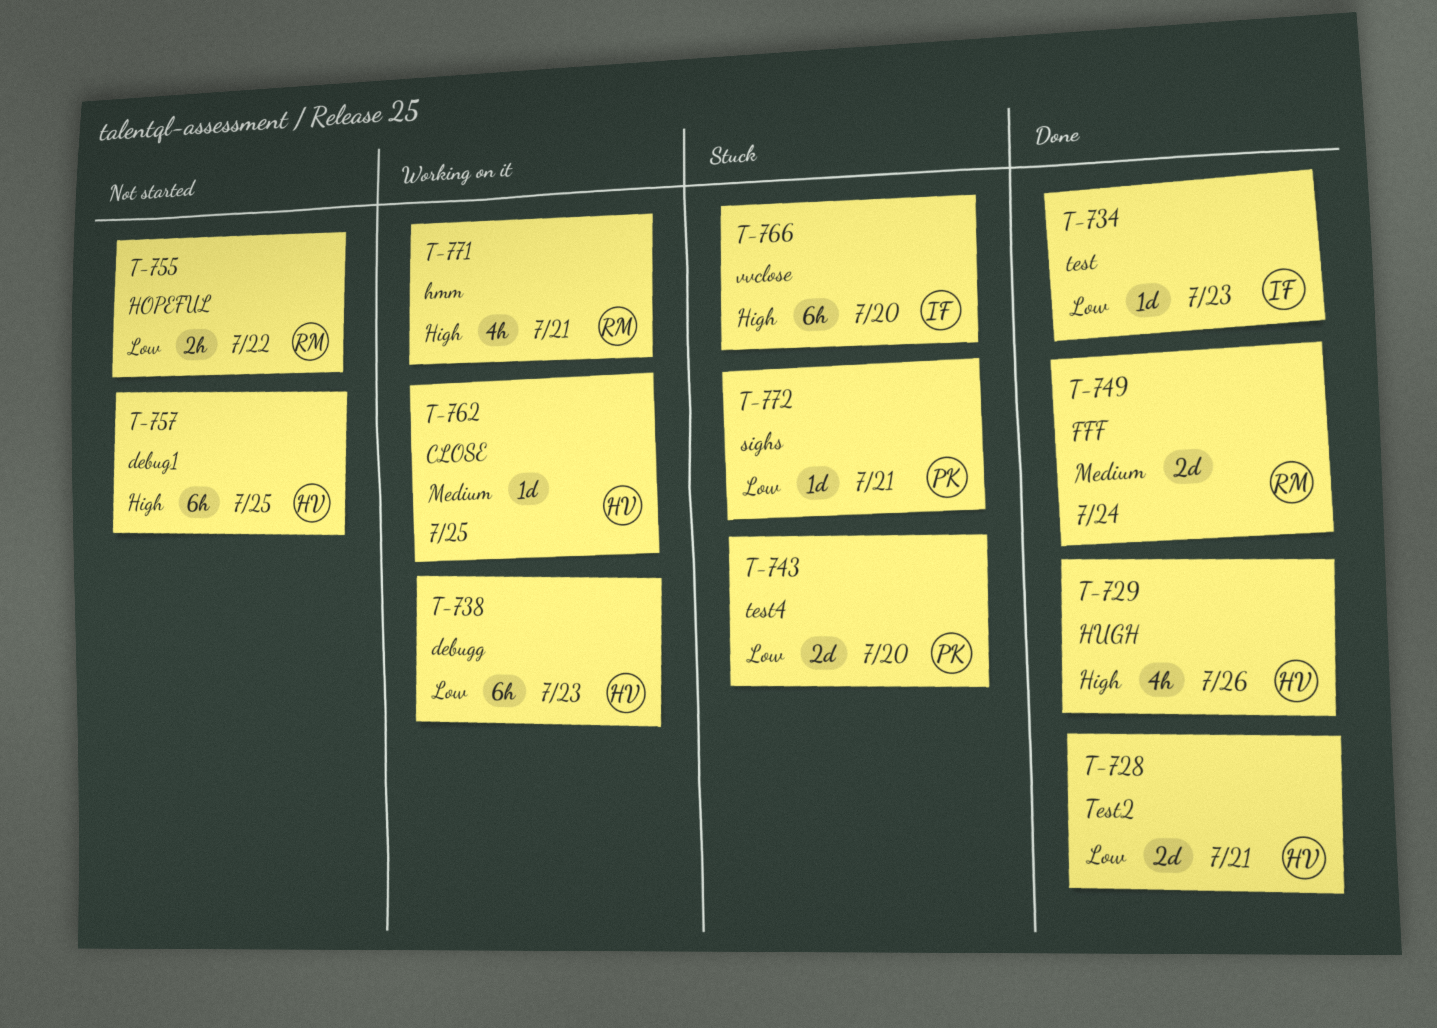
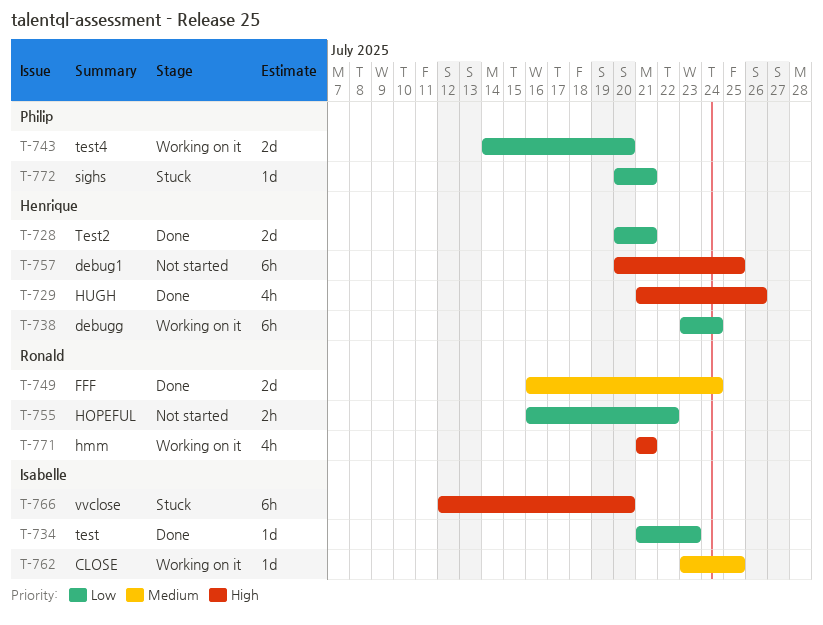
T-738, due: Jul 23 -> Jul 24
T-743, status: Stuck -> Working on it
T-762, owner: Henrique -> Isabelle

